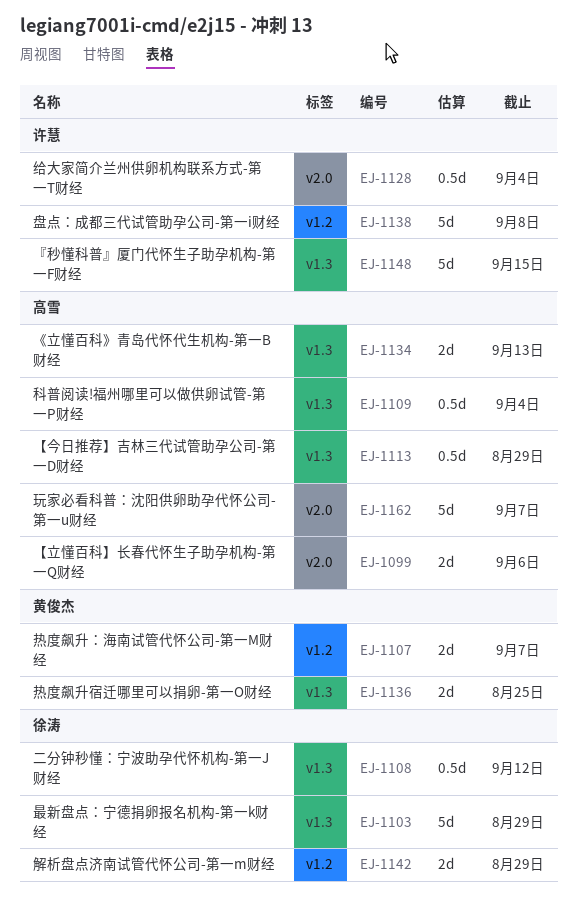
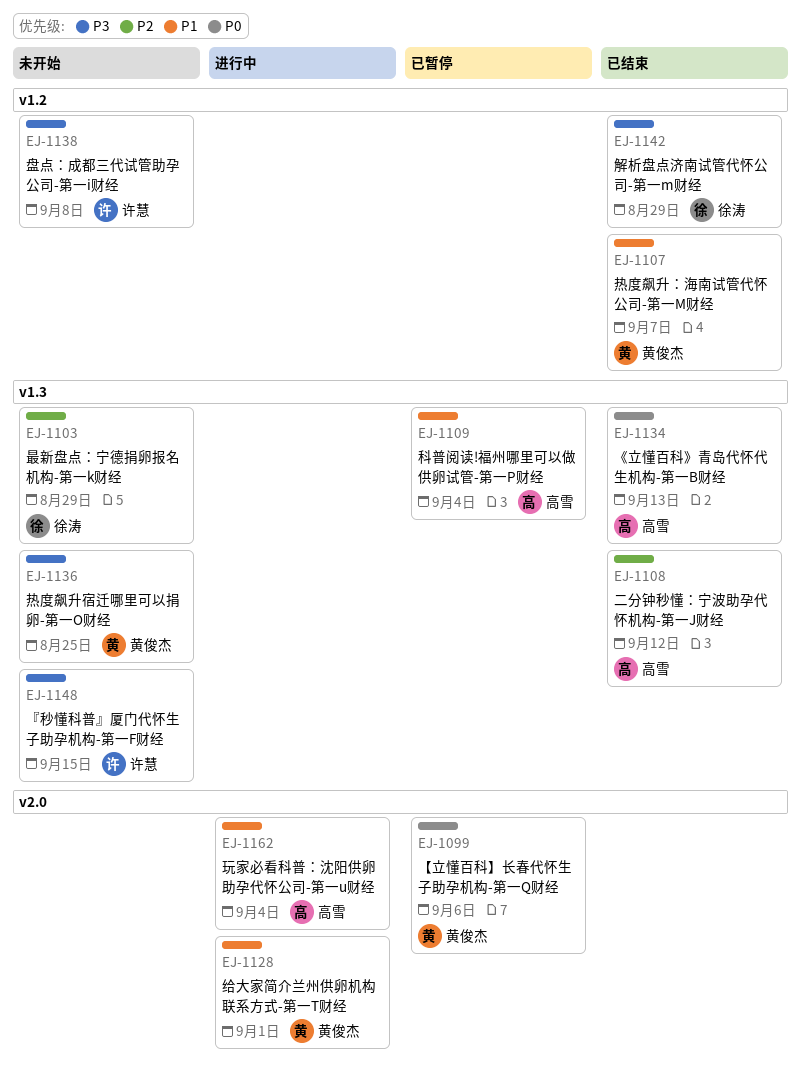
EJ-1099, owner: 高雪 -> 黄俊杰
EJ-1108, owner: 徐涛 -> 高雪
EJ-1113: present -> none
EJ-1128, owner: 许慧 -> 黄俊杰
EJ-1128, due: Sep 4 -> Sep 1
EJ-1162, due: Sep 7 -> Sep 4

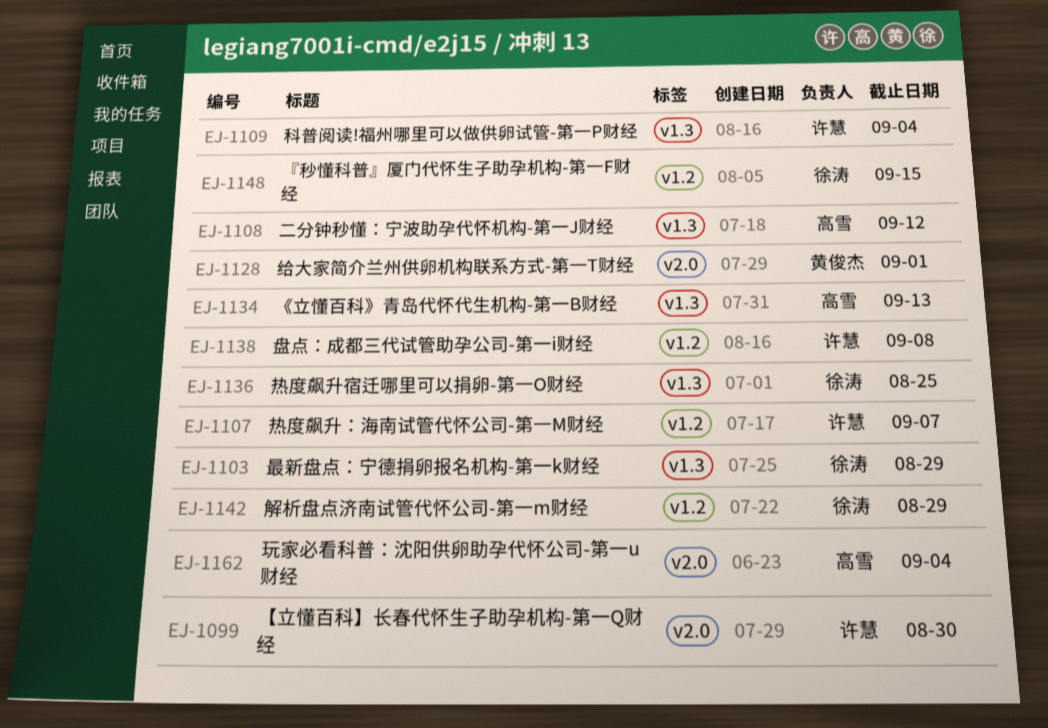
EJ-1099, owner: 黄俊杰 -> 许慧
EJ-1099, due: Sep 6 -> Aug 30
EJ-1107, owner: 黄俊杰 -> 许慧
EJ-1109, owner: 高雪 -> 许慧
EJ-1136, owner: 黄俊杰 -> 徐涛
EJ-1148, owner: 许慧 -> 徐涛
EJ-1148, label: v1.3 -> v1.2

